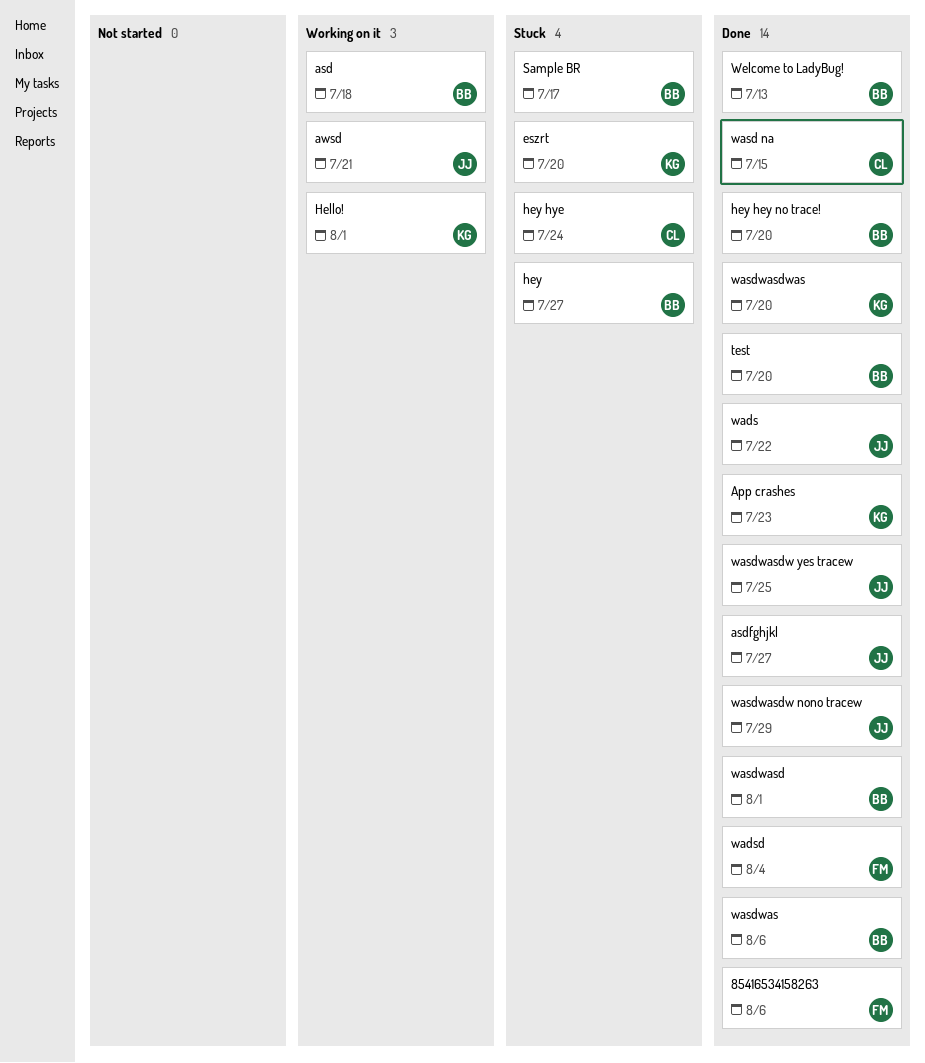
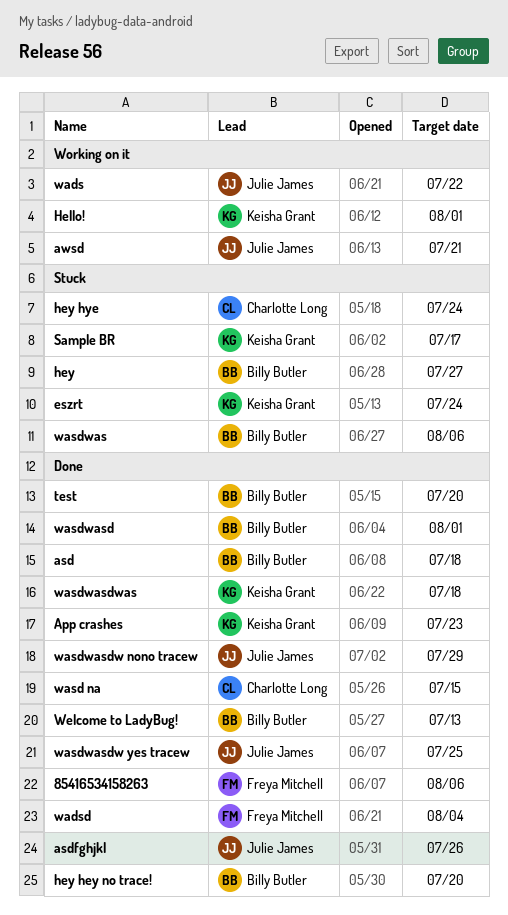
asd, status: Working on it -> Done
asdfghjkl, due: Jul 27 -> Jul 26
eszrt, due: Jul 20 -> Jul 24
Sample BR, owner: Billy Butler -> Keisha Grant
wads, status: Done -> Working on it
wasdwas, status: Done -> Stuck
wasdwasdwas, due: Jul 20 -> Jul 18

